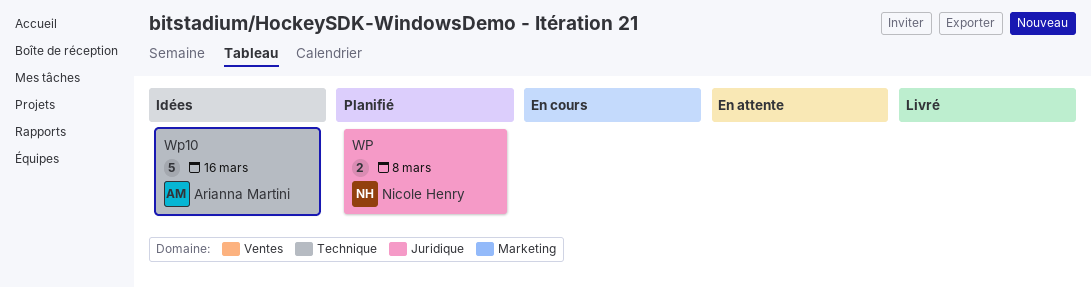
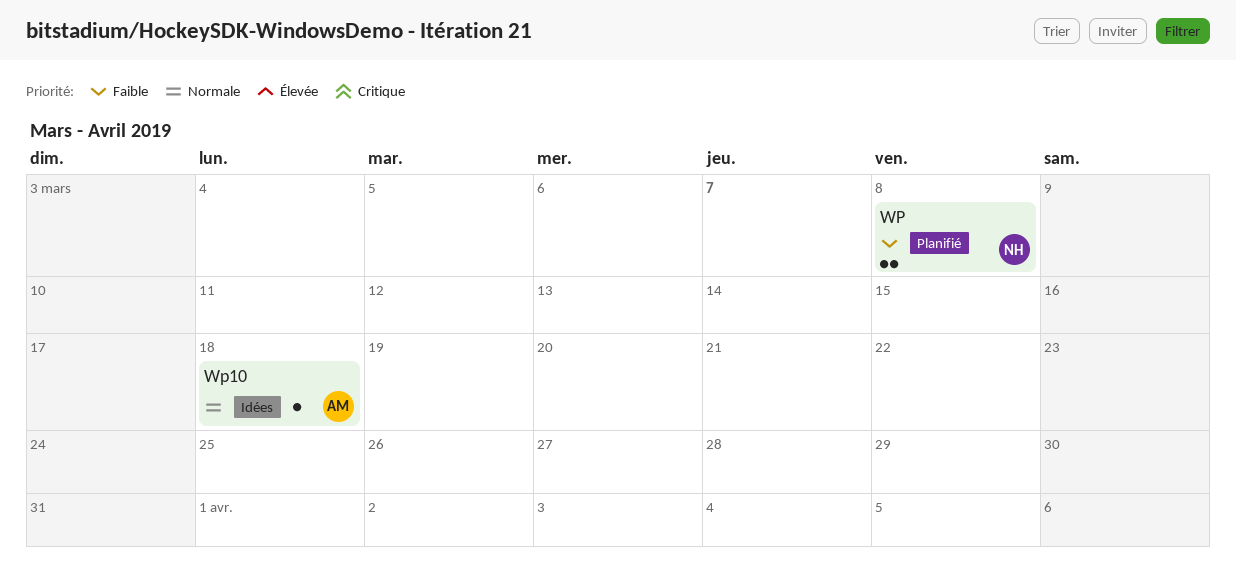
Wp10, estimate: 5 -> 1
Wp10, due: Mar 16 -> Mar 18

